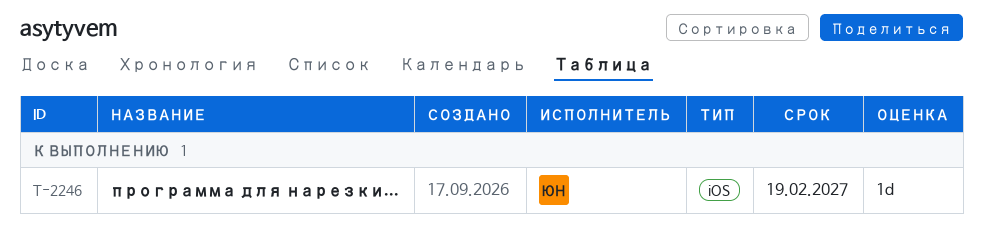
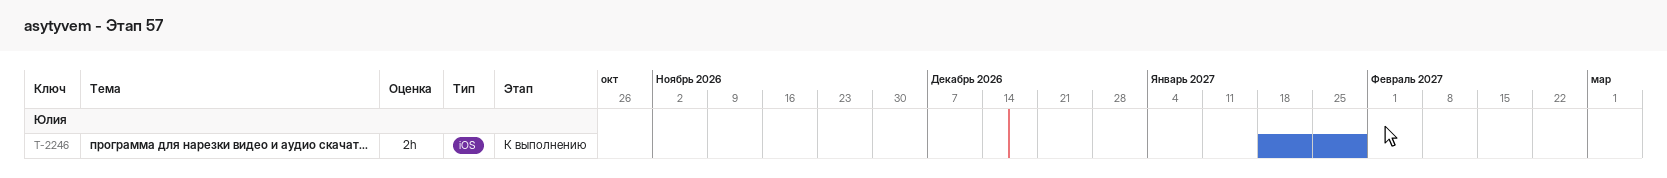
T-2246, estimate: 1d -> 2h
T-2246, due: Feb 19 -> Jan 29

